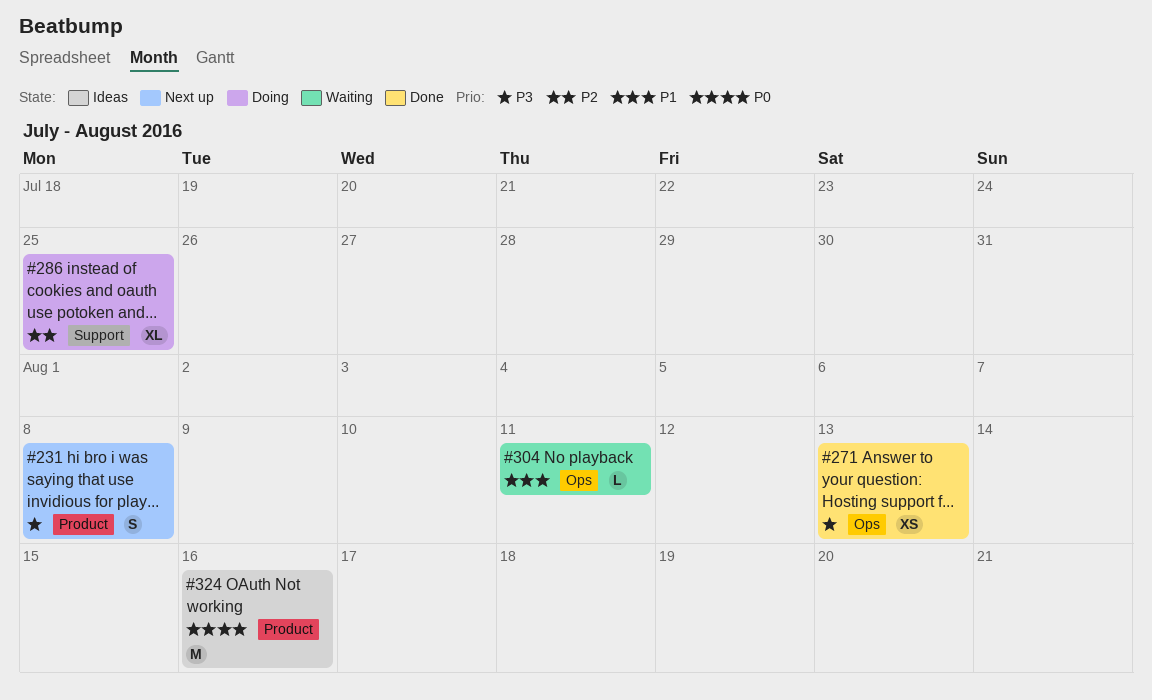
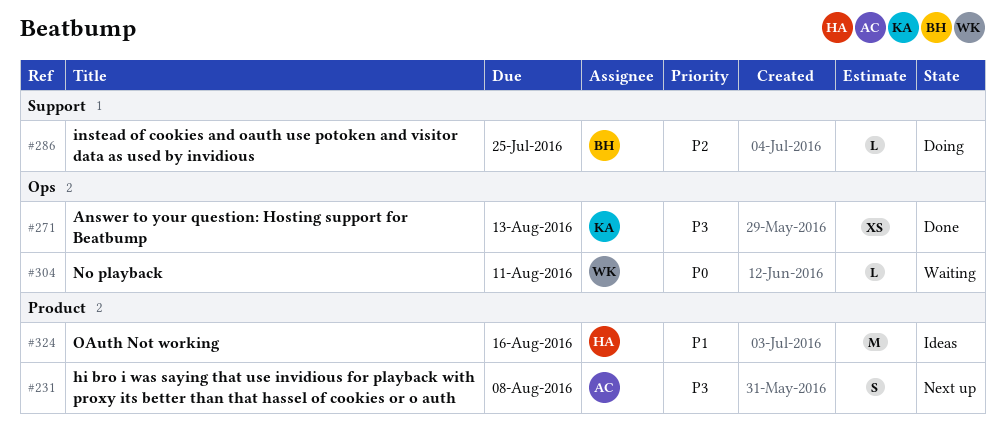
#286, estimate: XL -> L
#304, priority: P1 -> P0
#324, priority: P0 -> P1

